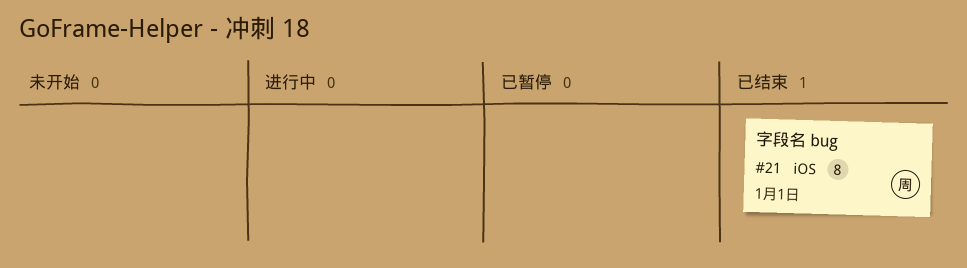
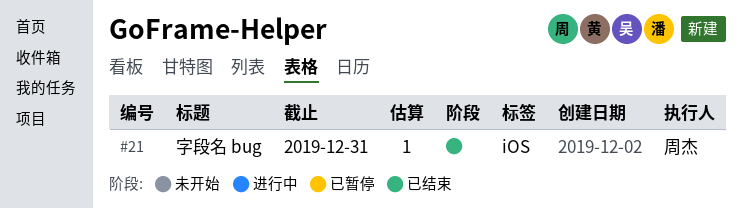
#21, estimate: 8 -> 1
#21, due: Jan 1 -> Dec 31

